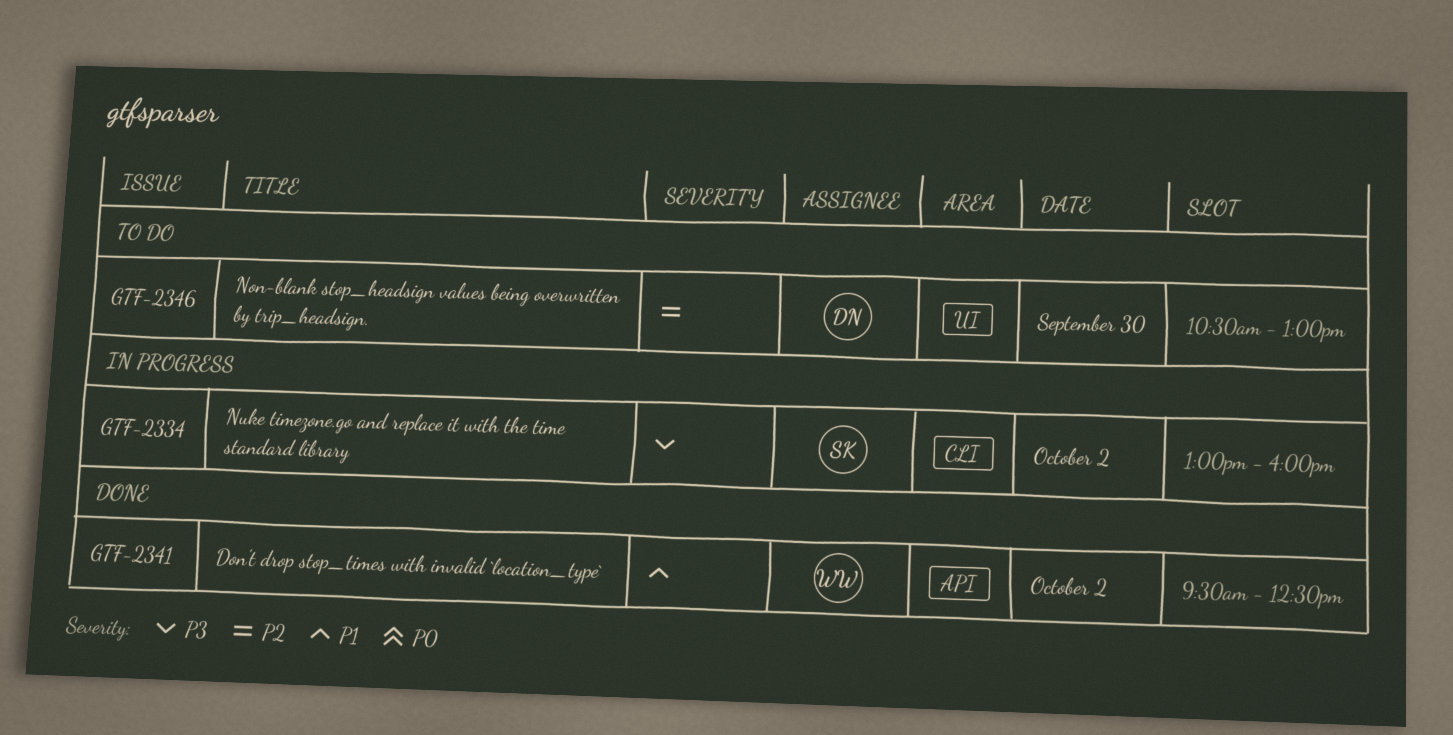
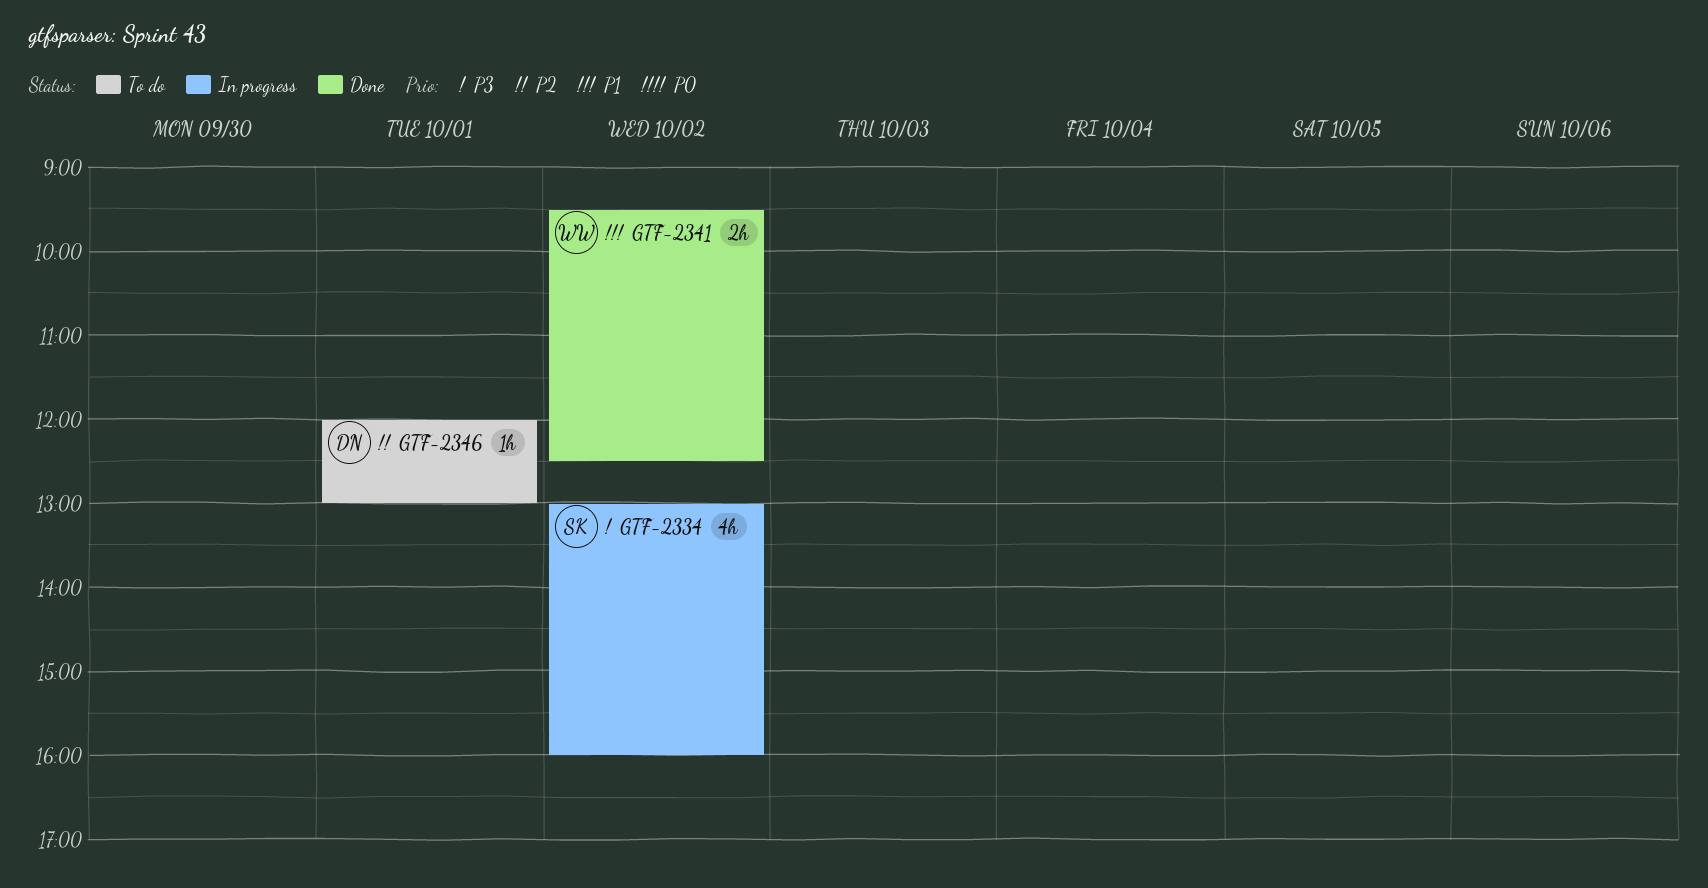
GTF-2346, day: Sep 30 -> Oct 1
GTF-2346, begins: 10:30 -> 12:00

